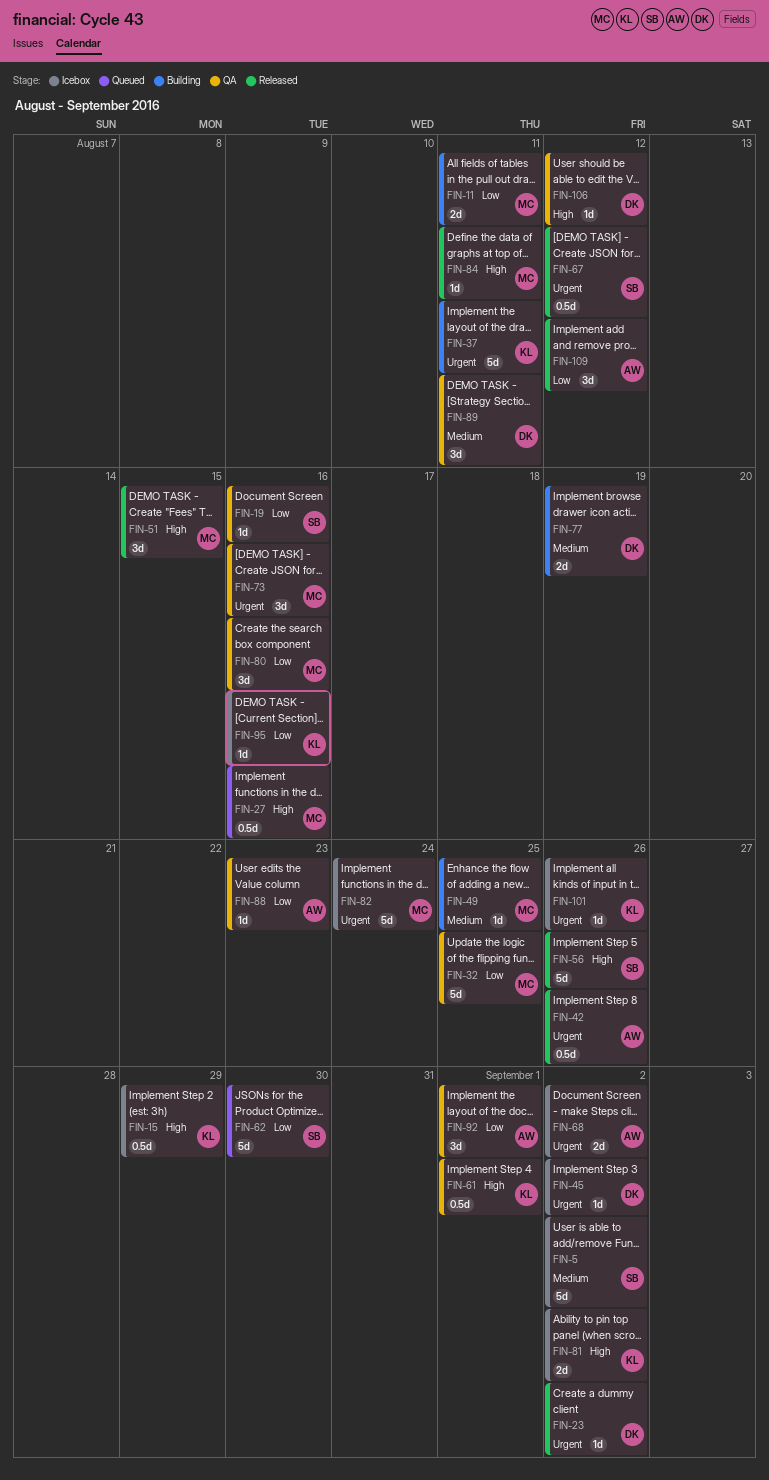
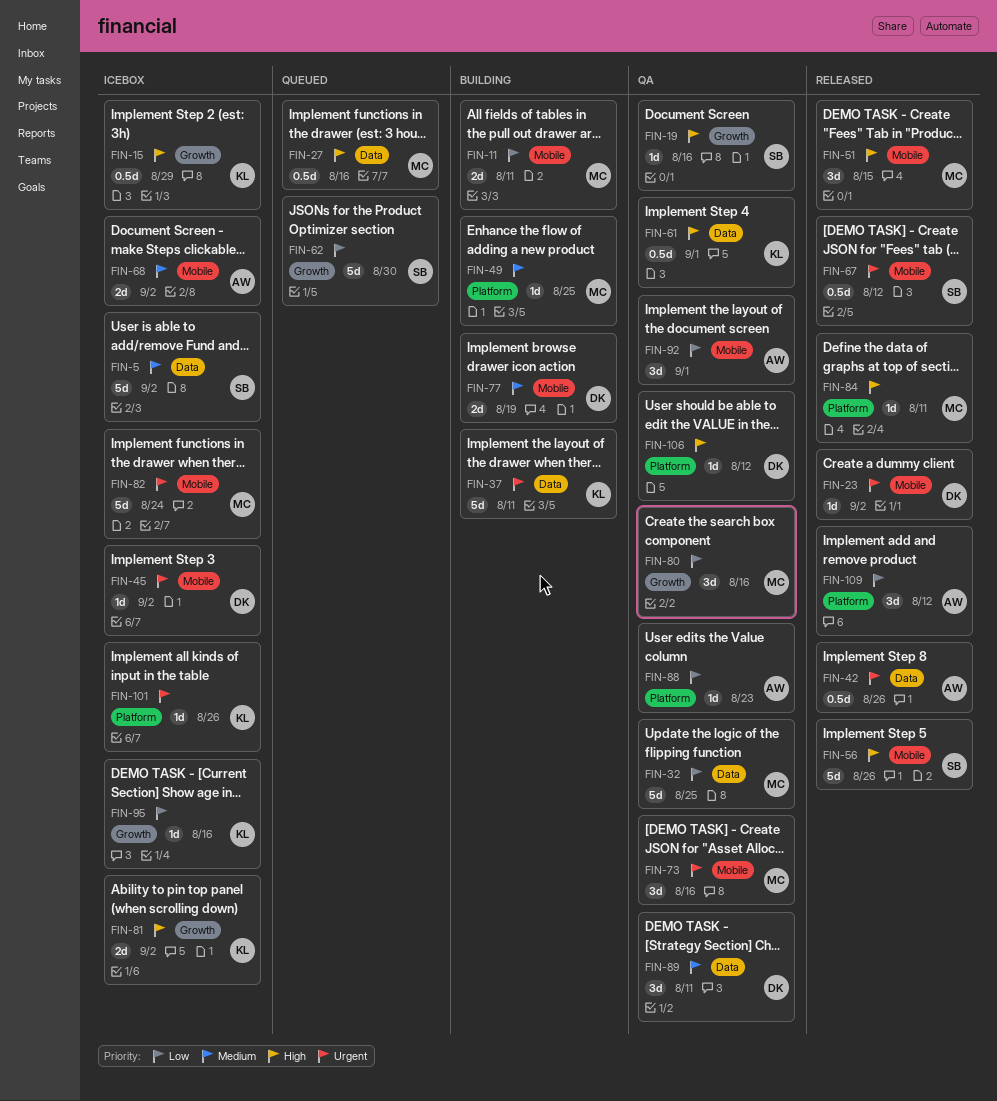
FIN-19, priority: Low -> High
FIN-68, priority: Urgent -> Medium

